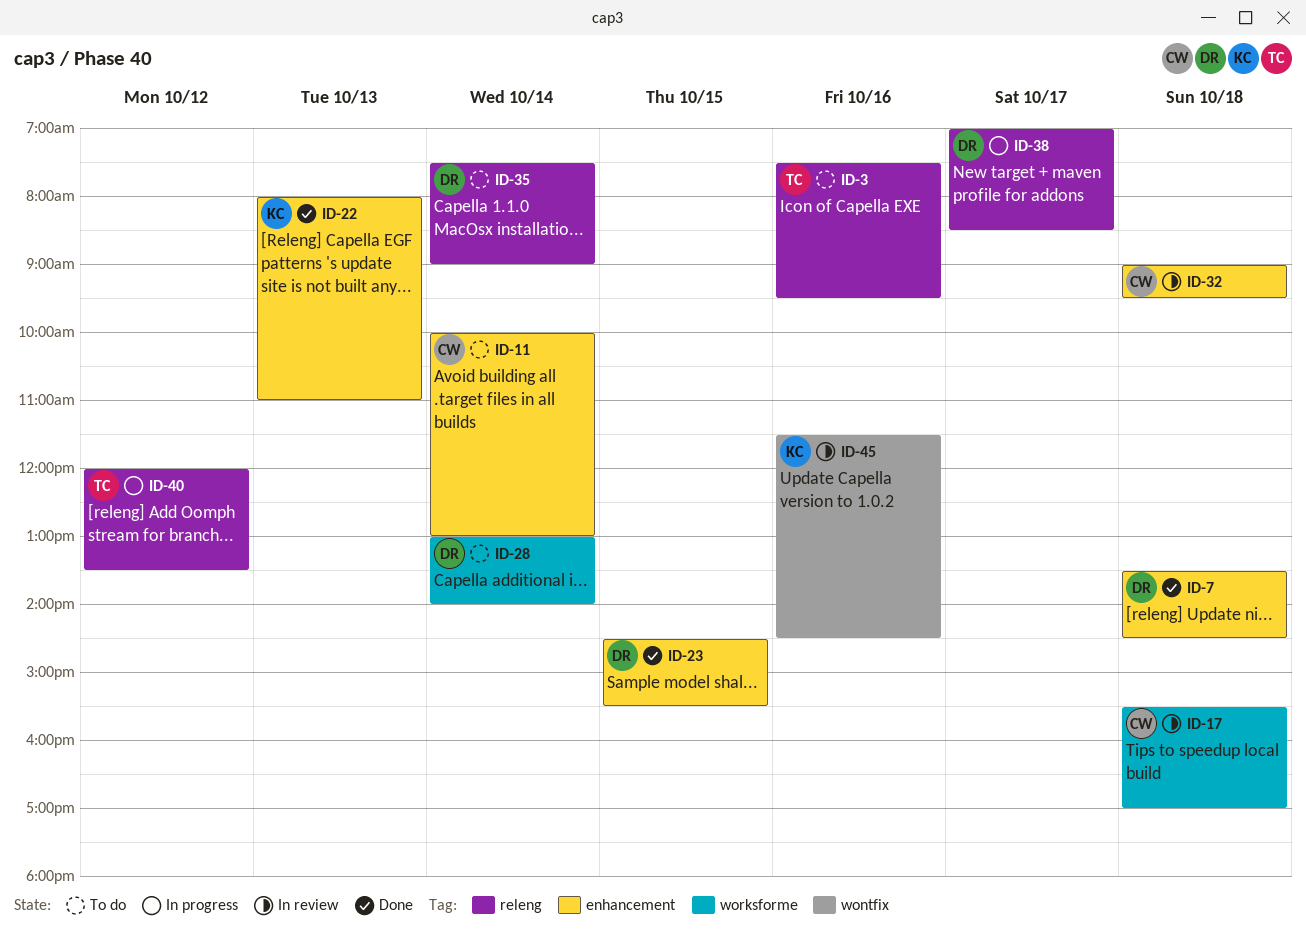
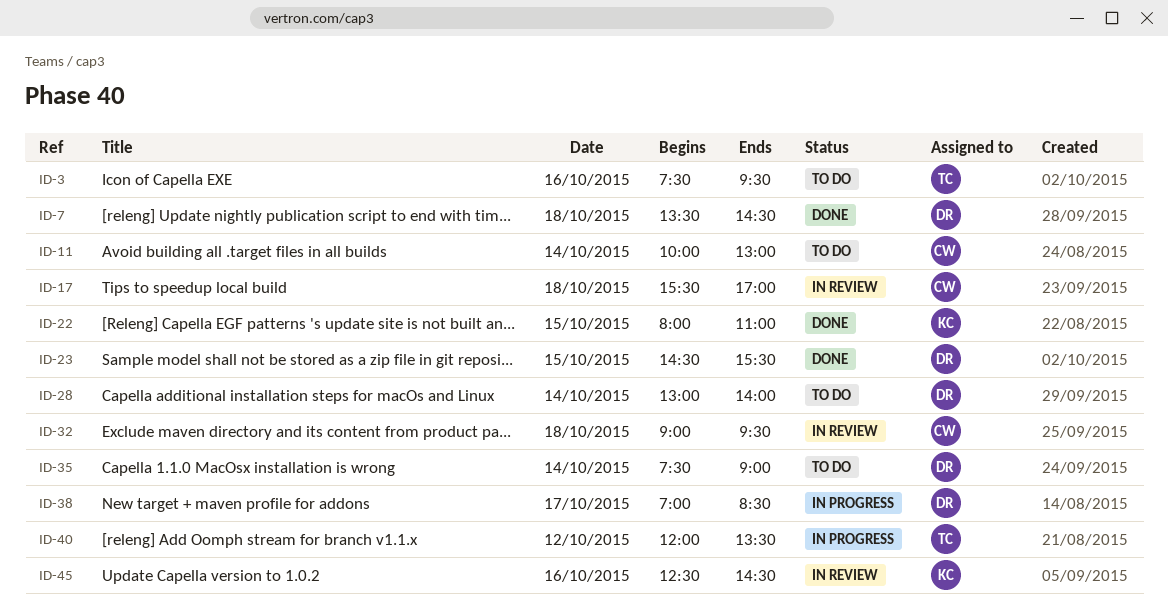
ID-22, day: Oct 13 -> Oct 15
ID-45, begins: 11:30 -> 12:30

